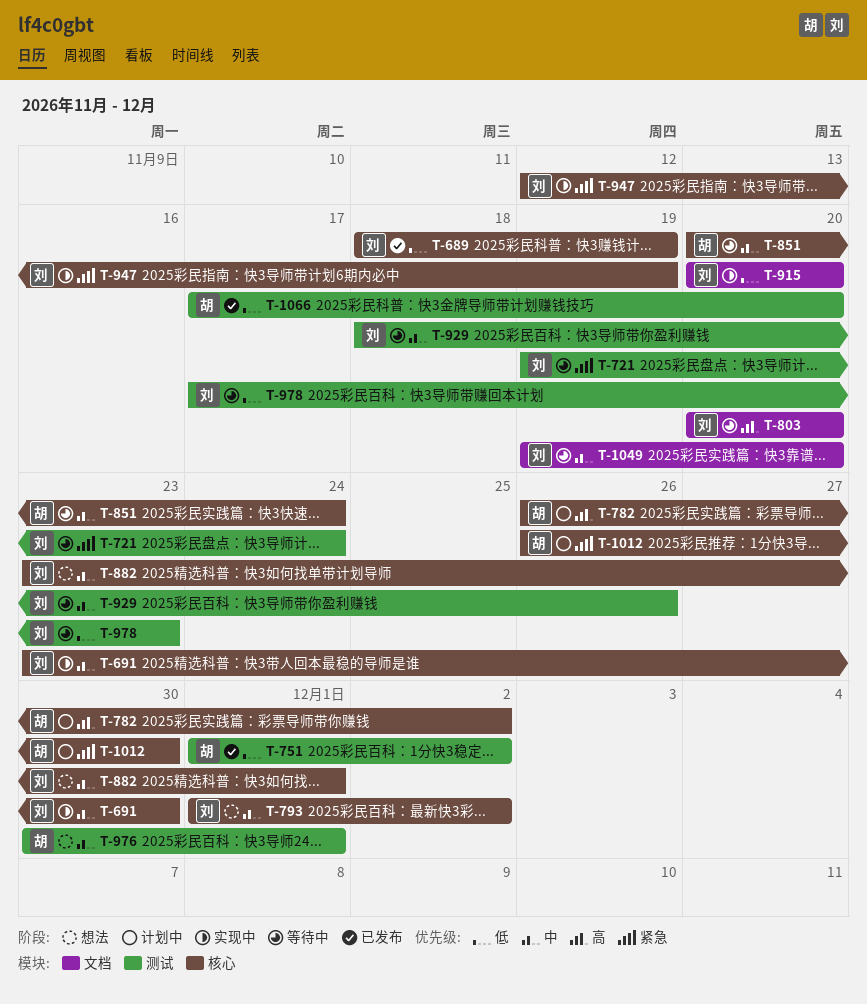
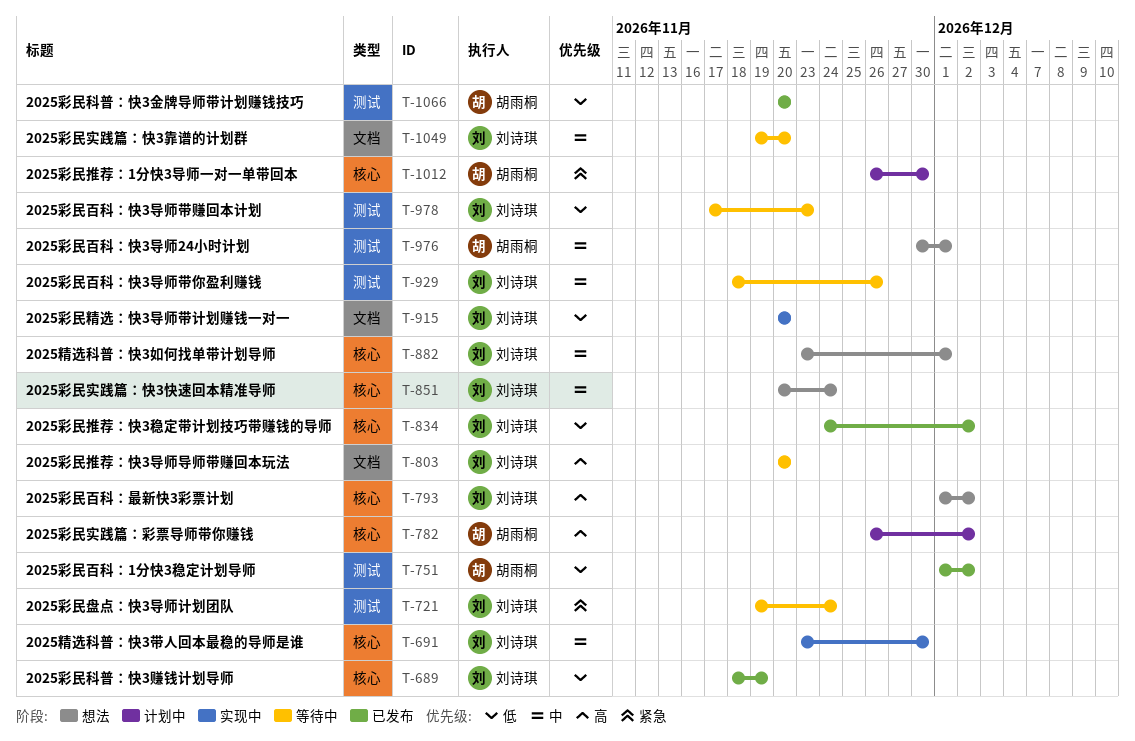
T-793, priority: 中 -> 高
T-834: none -> present
T-851, status: 等待中 -> 想法
T-851, owner: 胡雨桐 -> 刘诗琪
T-947: present -> none
T-1066, start: Nov 17 -> Nov 20

